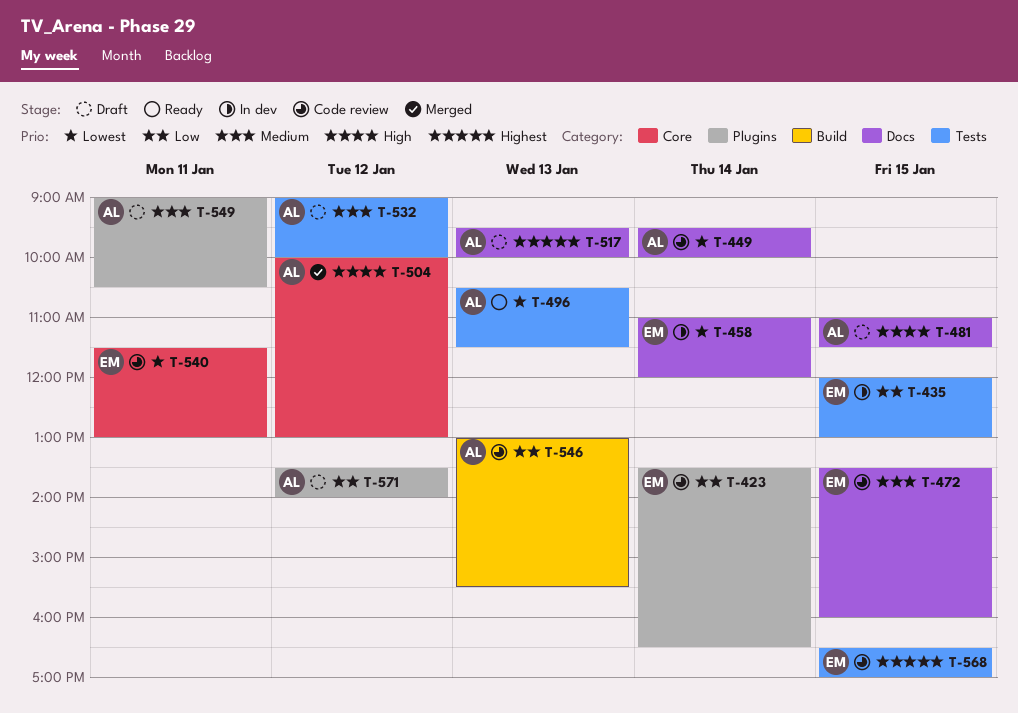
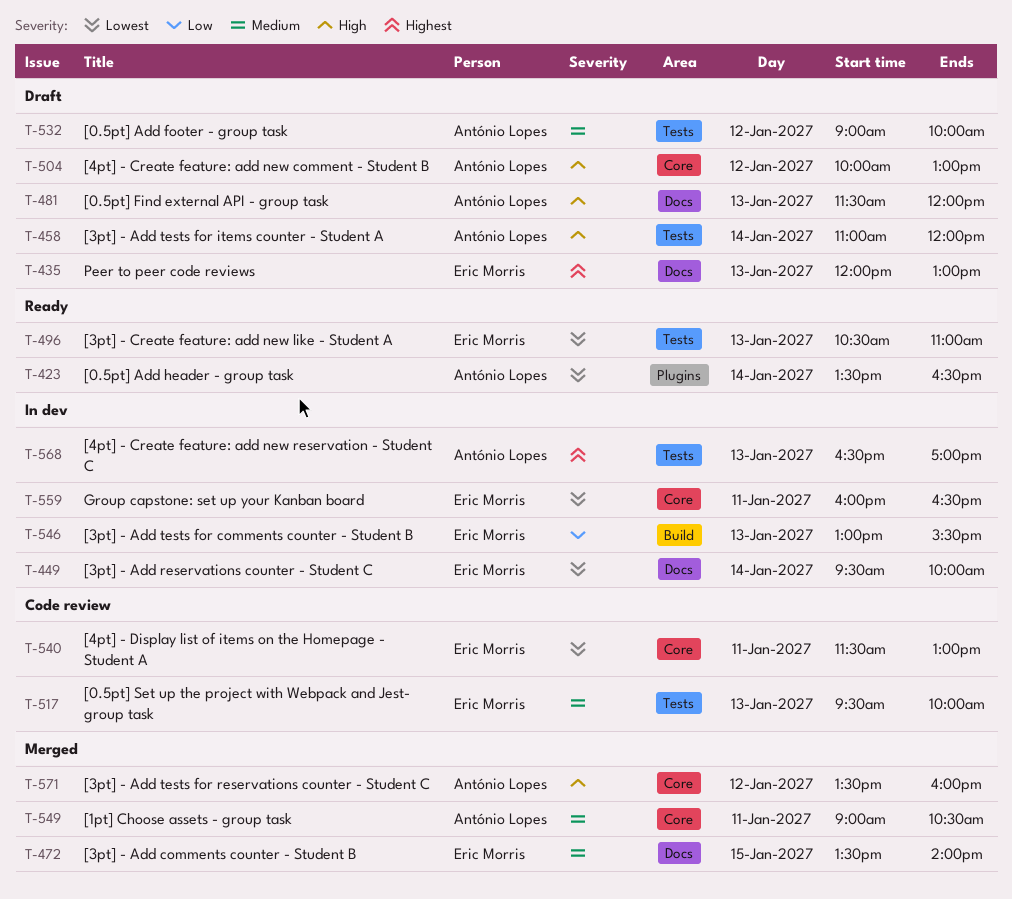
T-423, status: Code review -> Ready
T-423, owner: Eric Morris -> António Lopes
T-423, priority: Low -> Lowest
T-435, status: In dev -> Draft
T-435, priority: Low -> Highest
T-435, label: Tests -> Docs
T-435, day: Jan 15 -> Jan 13
T-449, status: Code review -> In dev
T-449, owner: António Lopes -> Eric Morris
T-458, status: In dev -> Draft
T-458, owner: Eric Morris -> António Lopes
T-458, priority: Lowest -> High
T-458, label: Docs -> Tests
T-472, status: Code review -> Merged
T-472, ends: 16:00 -> 14:00
T-481, day: Jan 15 -> Jan 13
T-481, begins: 11:00 -> 11:30
T-481, ends: 11:30 -> 12:00
T-496, owner: António Lopes -> Eric Morris
T-496, ends: 11:30 -> 11:00
T-504, status: Merged -> Draft
T-517, status: Draft -> Code review
T-517, owner: António Lopes -> Eric Morris
T-517, priority: Highest -> Medium
T-517, label: Docs -> Tests
T-546, status: Code review -> In dev
T-546, owner: António Lopes -> Eric Morris
T-549, status: Draft -> Merged
T-549, label: Plugins -> Core
T-559: none -> present
T-568, status: Code review -> In dev
T-568, owner: Eric Morris -> António Lopes
T-568, day: Jan 15 -> Jan 13
T-571, status: Draft -> Merged
T-571, priority: Low -> High
T-571, label: Plugins -> Core
T-571, ends: 14:00 -> 16:00

